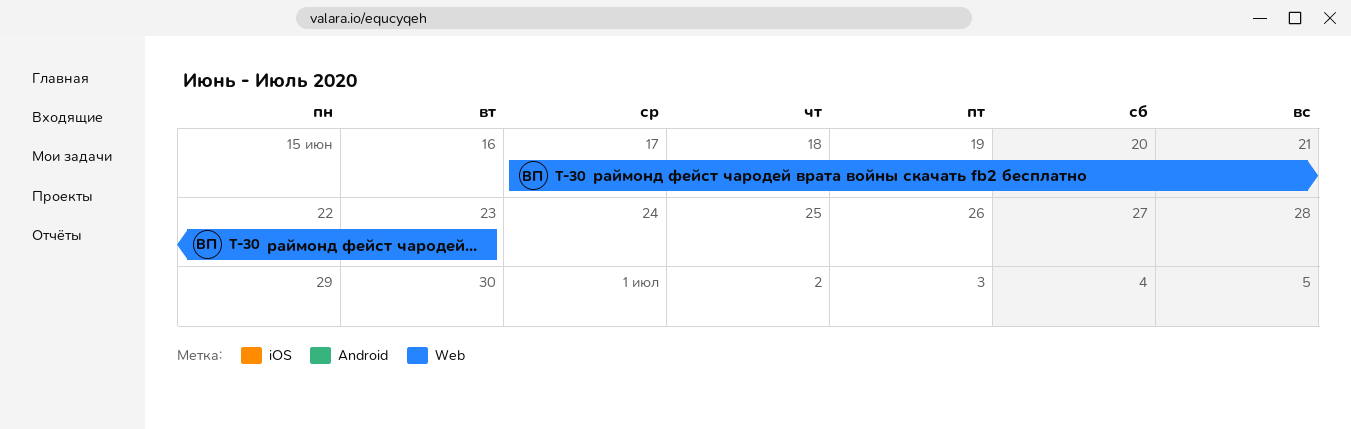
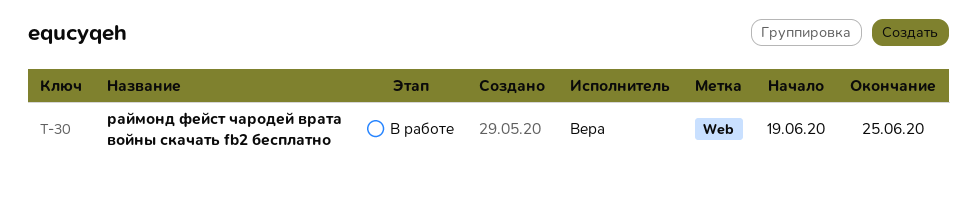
T-30, start: Jun 17 -> Jun 19
T-30, due: Jun 23 -> Jun 25

